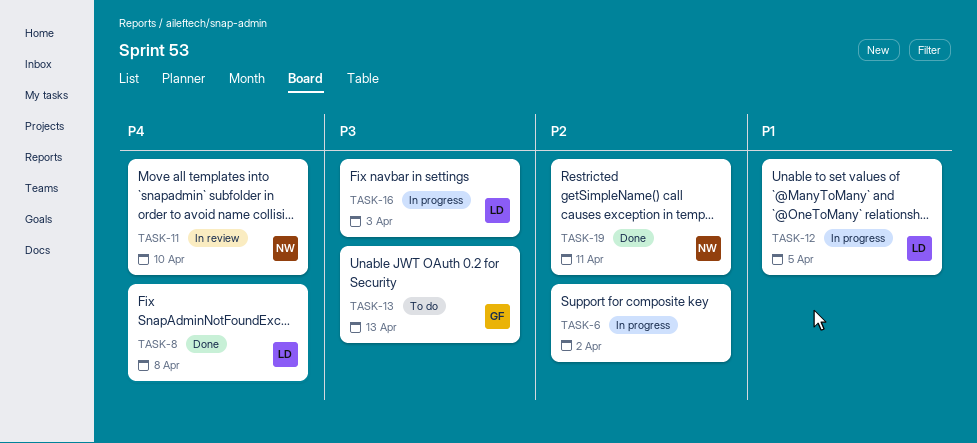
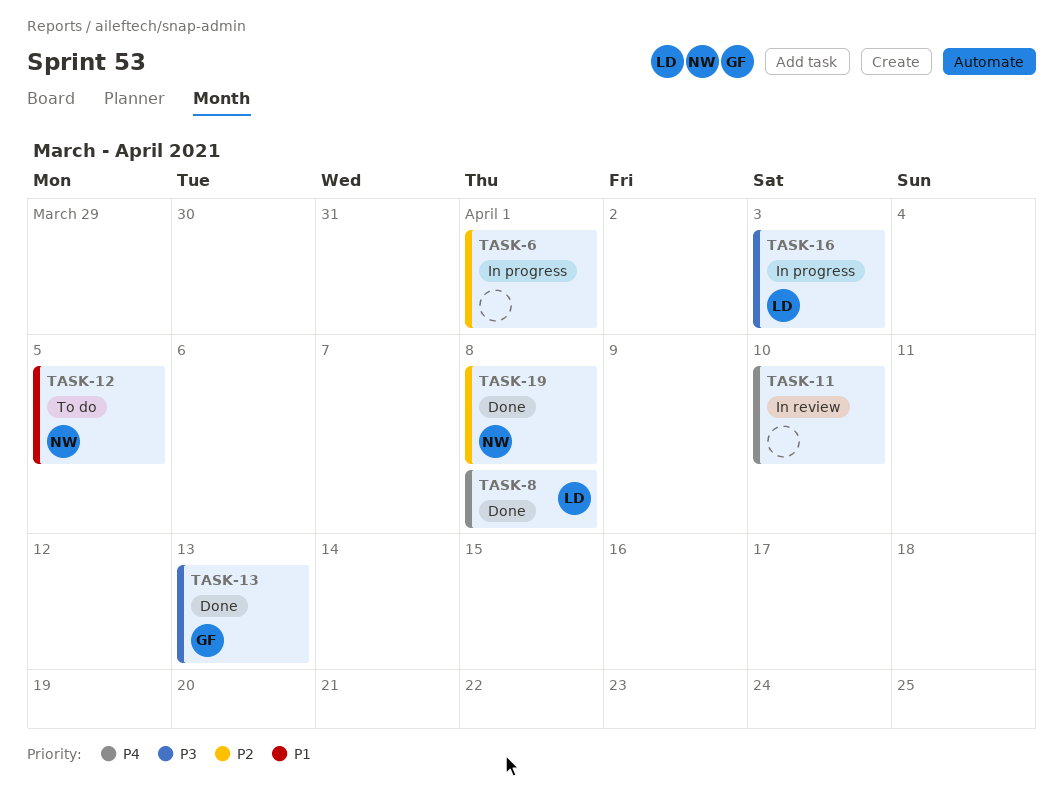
TASK-6, due: Apr 2 -> Apr 1
TASK-11, owner: NW -> none
TASK-12, status: In progress -> To do
TASK-12, owner: LD -> NW
TASK-13, status: To do -> Done
TASK-19, due: Apr 11 -> Apr 8

